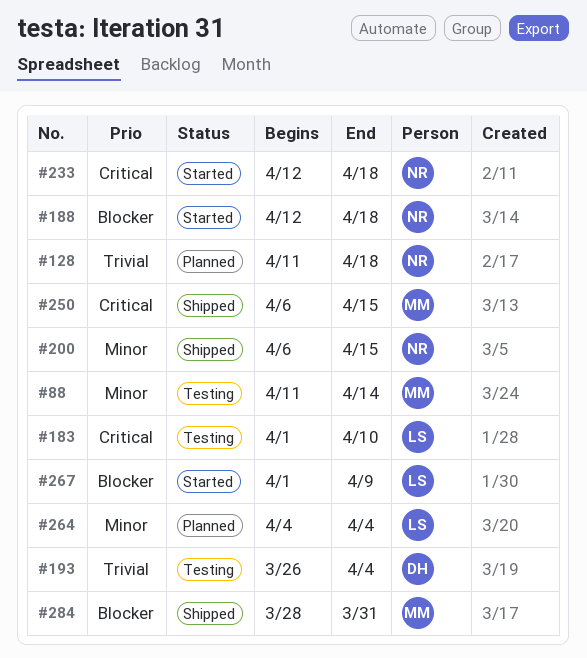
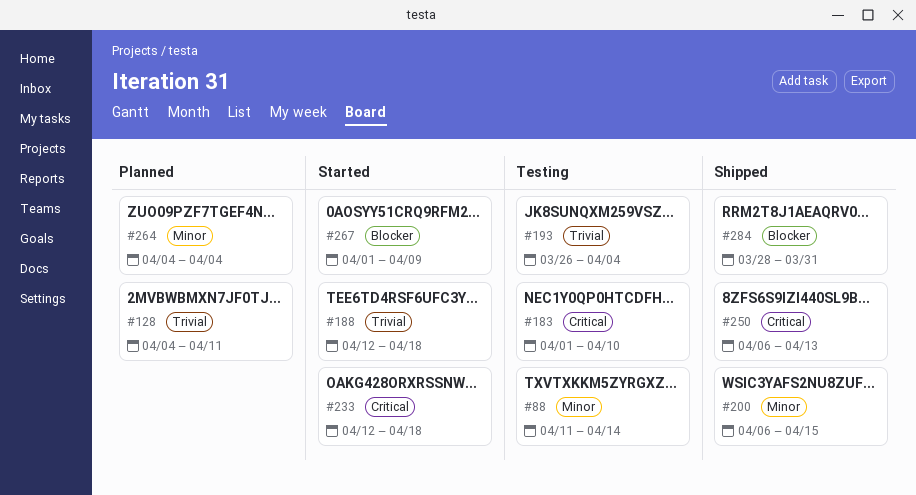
#128, start: Apr 11 -> Apr 4
#128, due: Apr 18 -> Apr 11
#188, priority: Blocker -> Trivial
#250, due: Apr 15 -> Apr 13

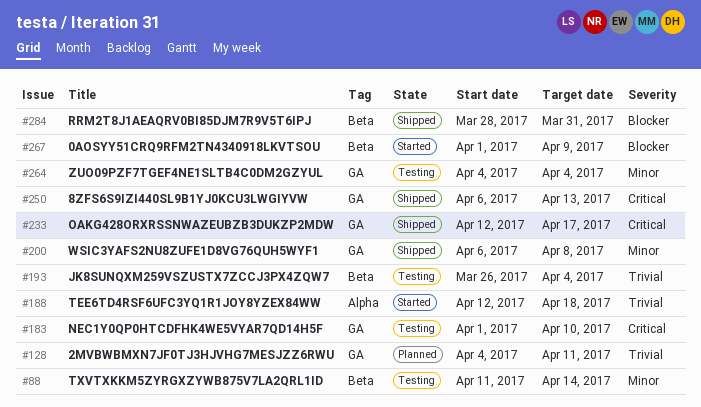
#200, due: Apr 15 -> Apr 8
#233, status: Started -> Shipped
#233, due: Apr 18 -> Apr 17
#264, status: Planned -> Testing

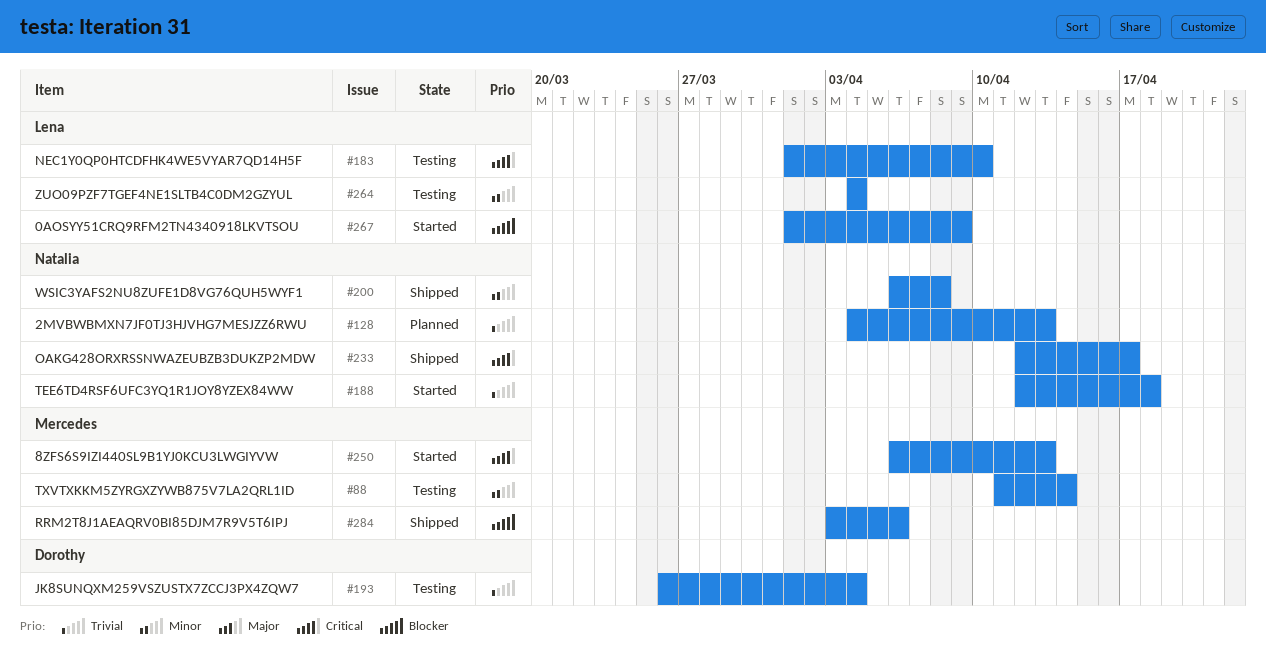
#128, due: Apr 11 -> Apr 13
#250, status: Shipped -> Started
#284, start: Mar 28 -> Apr 3
#284, due: Mar 31 -> Apr 6

